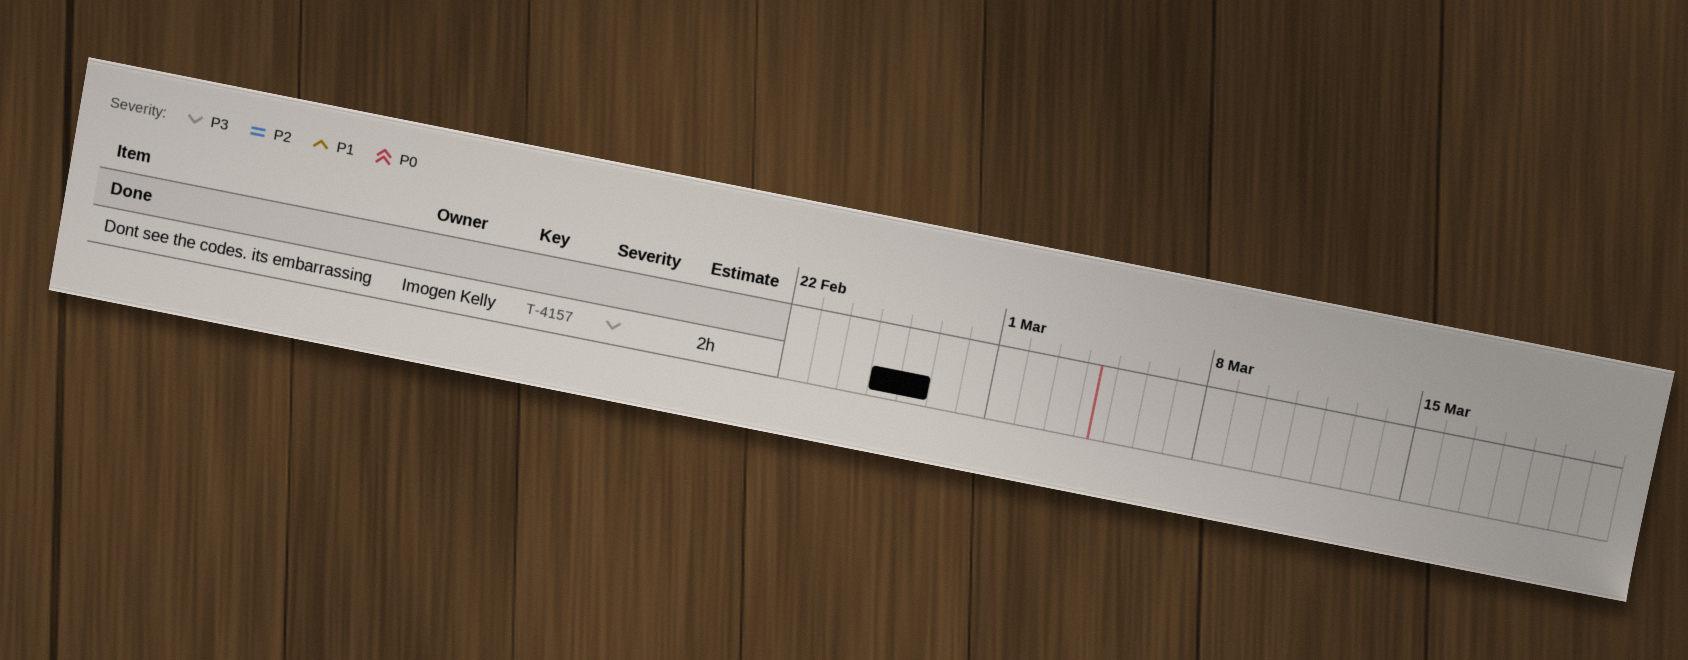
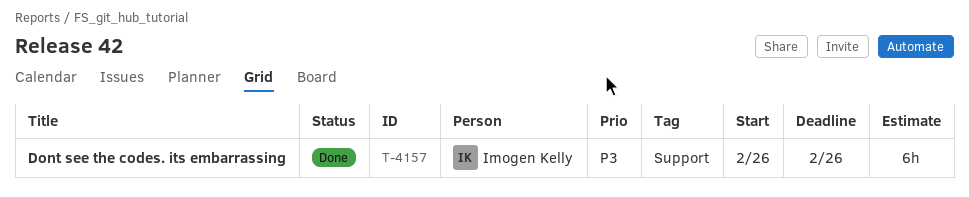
T-4157, estimate: 2h -> 6h
T-4157, start: Feb 25 -> Feb 26

